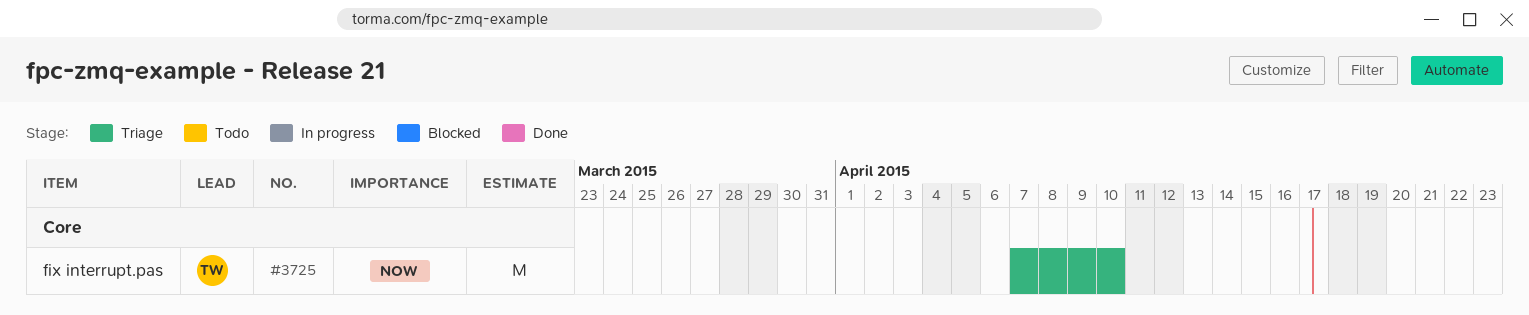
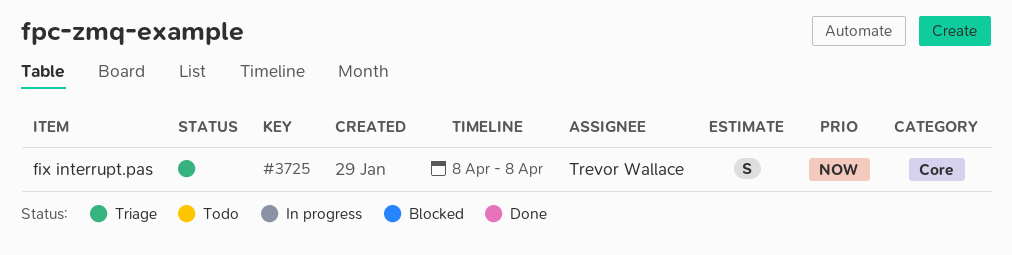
#3725, estimate: M -> S
#3725, start: Apr 7 -> Apr 8
#3725, due: Apr 10 -> Apr 8

